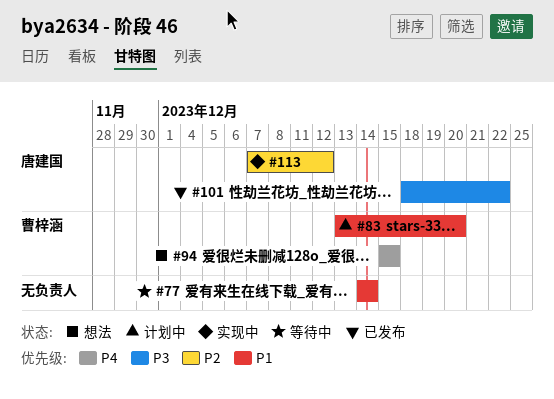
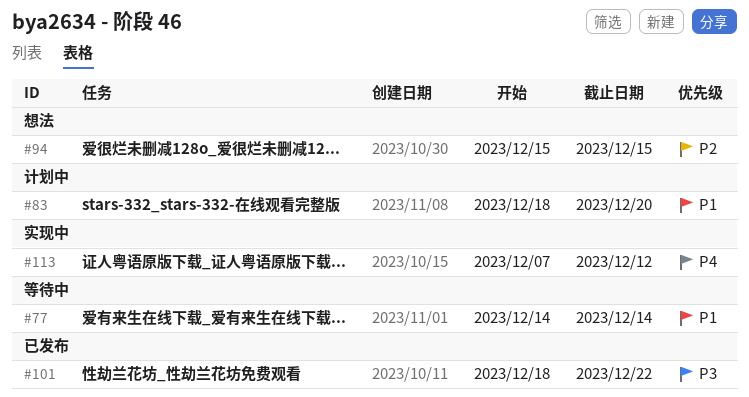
#83, start: Dec 13 -> Dec 18
#94, priority: P4 -> P2
#113, priority: P2 -> P4

